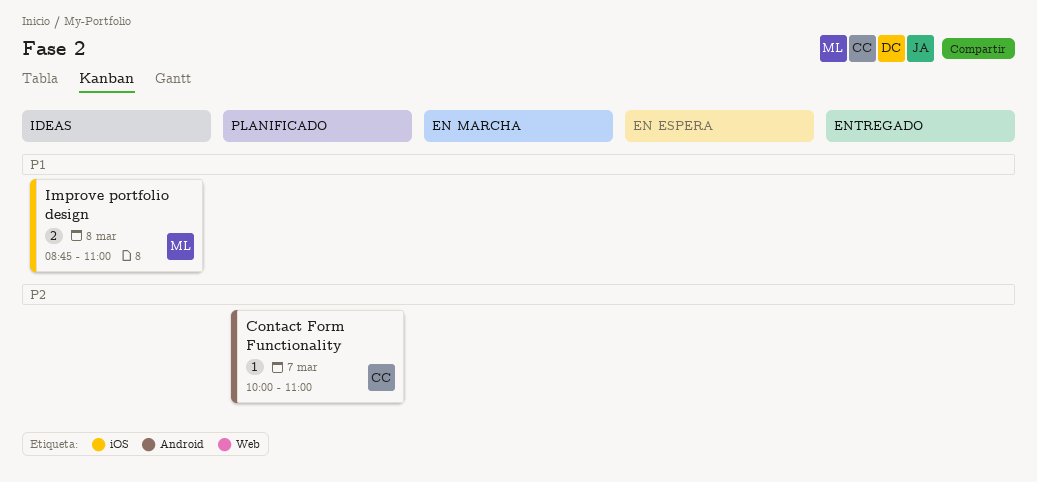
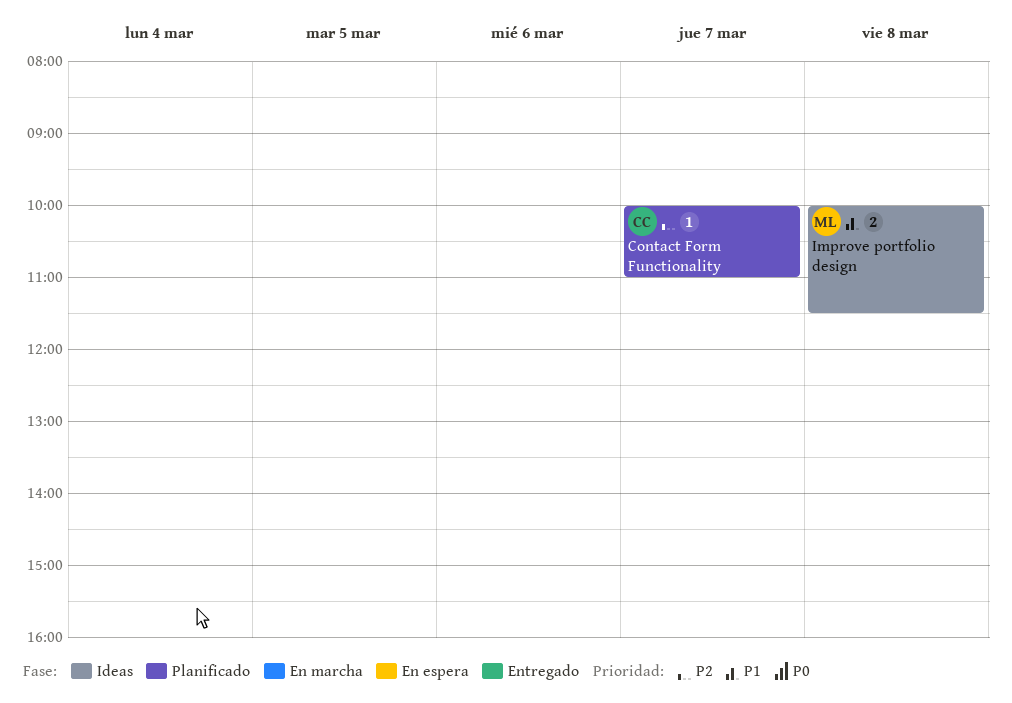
Improve portfolio design, begins: 08:45 -> 10:00
Improve portfolio design, ends: 11:00 -> 11:30

